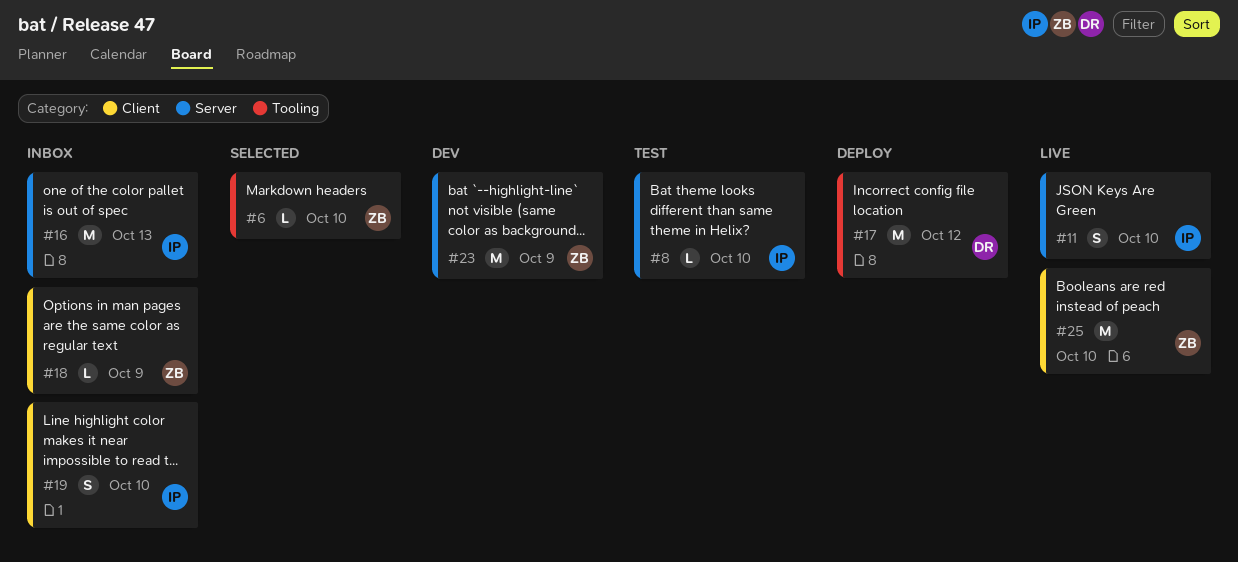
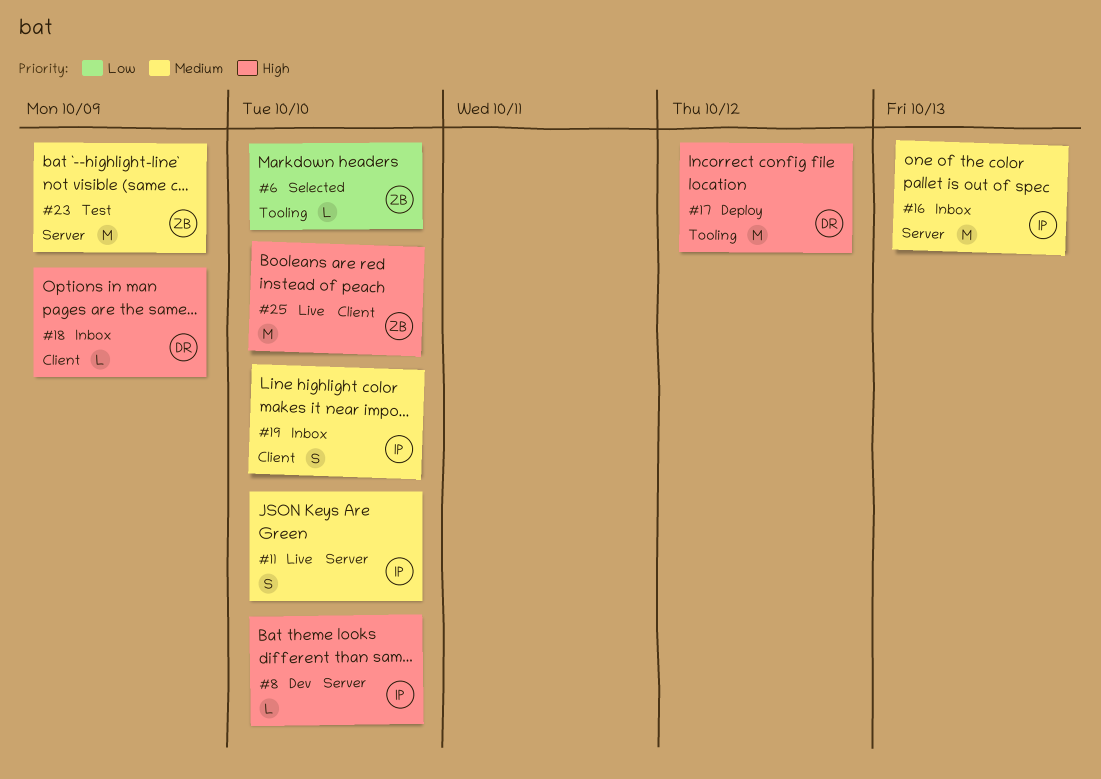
#8, status: Test -> Dev
#18, owner: ZB -> DR
#23, status: Dev -> Test

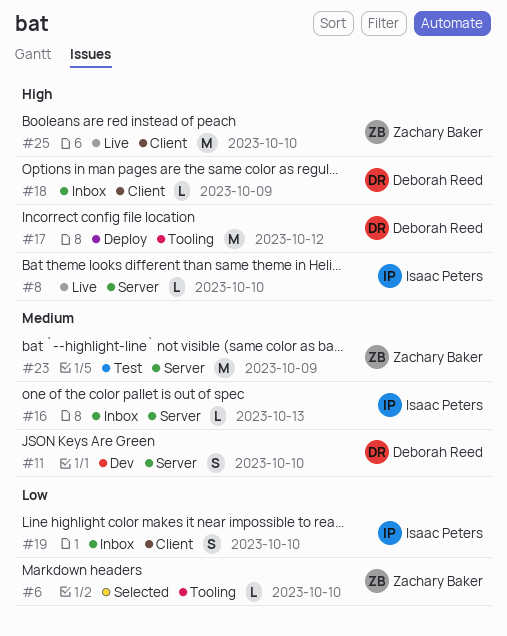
#8, status: Dev -> Live
#11, status: Live -> Dev
#11, owner: Isaac Peters -> Deborah Reed
#16, estimate: M -> L
#19, priority: Medium -> Low

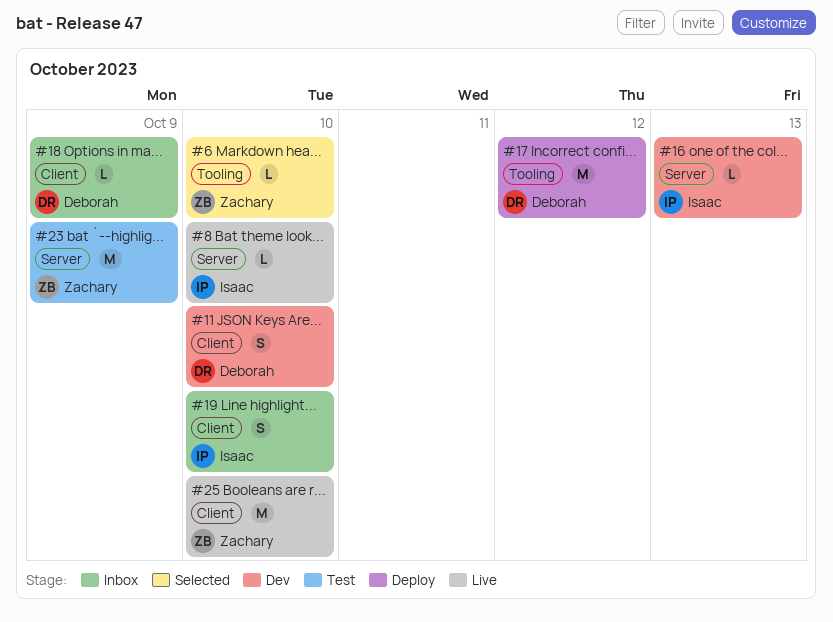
#11, label: Server -> Client
#16, status: Inbox -> Dev

